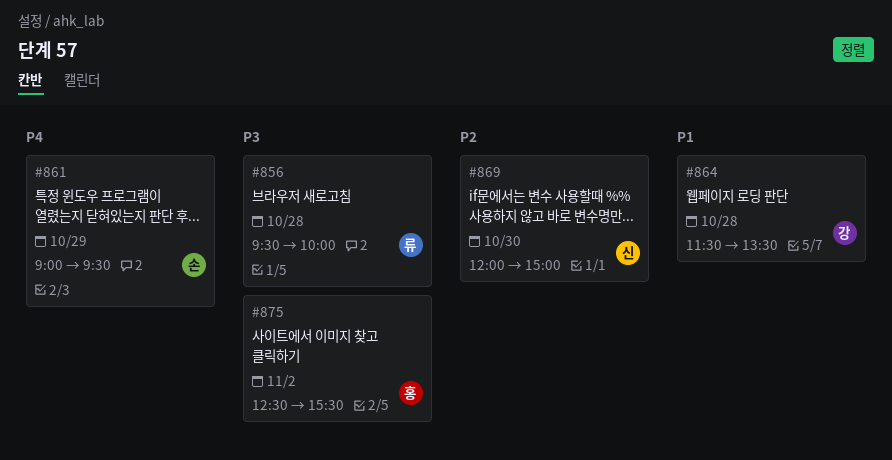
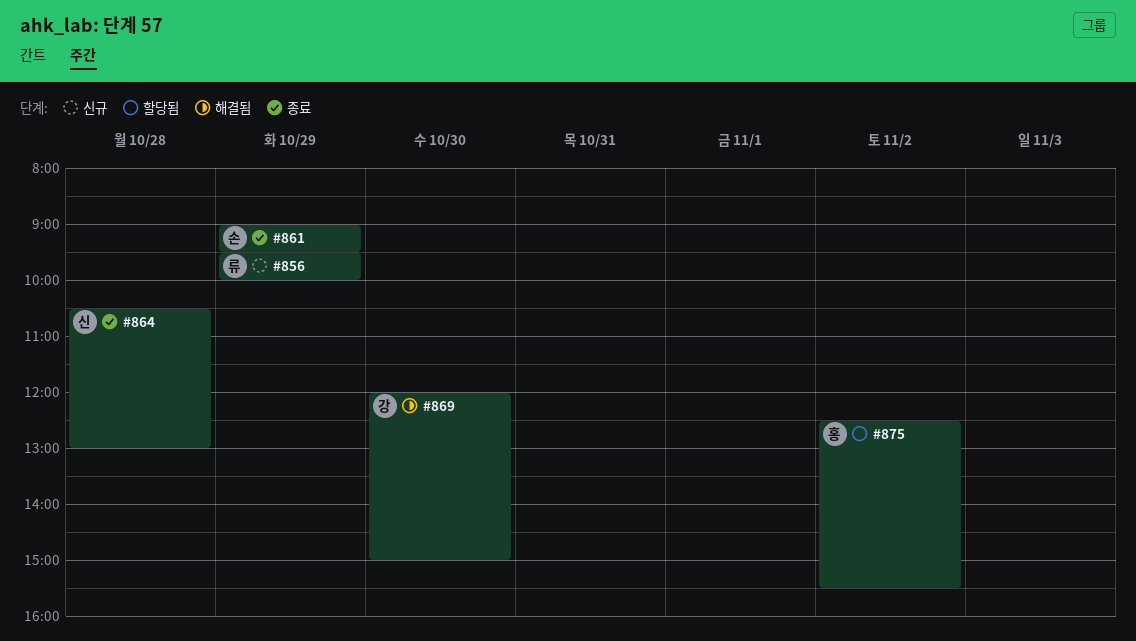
#856, day: Oct 28 -> Oct 29
#864, owner: 강 -> 신
#864, begins: 11:30 -> 10:30
#864, ends: 13:30 -> 13:00
#869, owner: 신 -> 강

